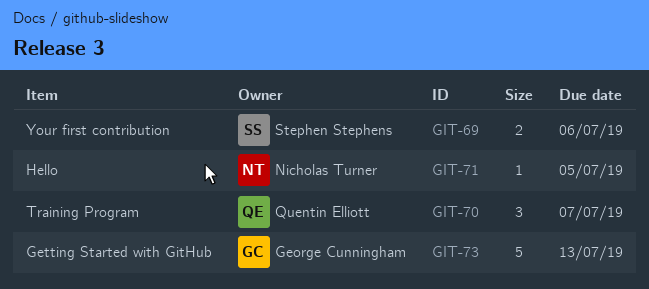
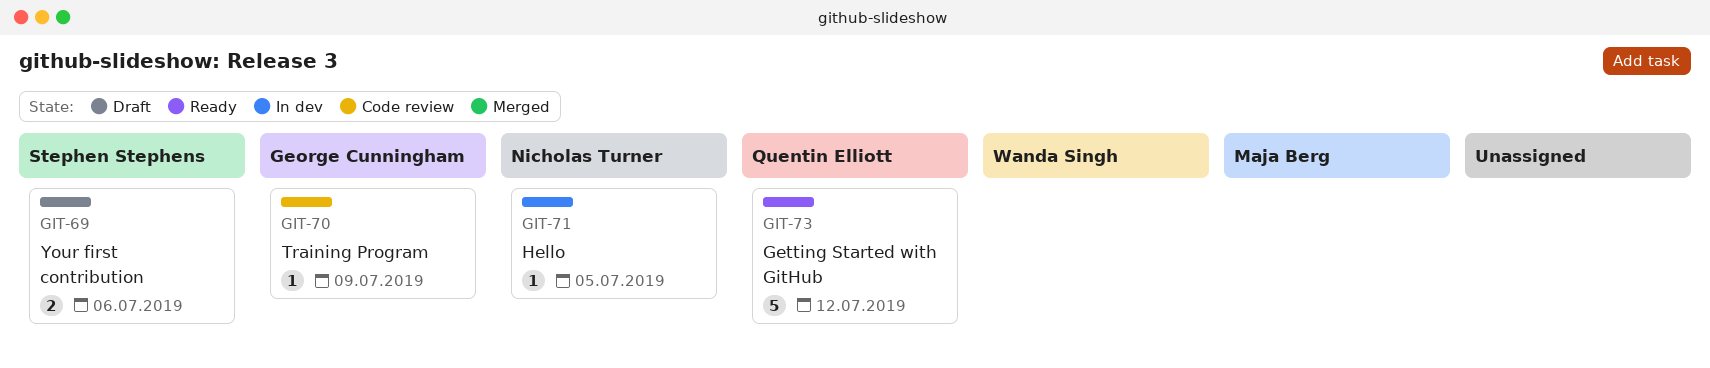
GIT-70, owner: Quentin Elliott -> George Cunningham
GIT-70, estimate: 3 -> 1
GIT-70, due: Jul 7 -> Jul 9
GIT-73, owner: George Cunningham -> Quentin Elliott
GIT-73, due: Jul 13 -> Jul 12

